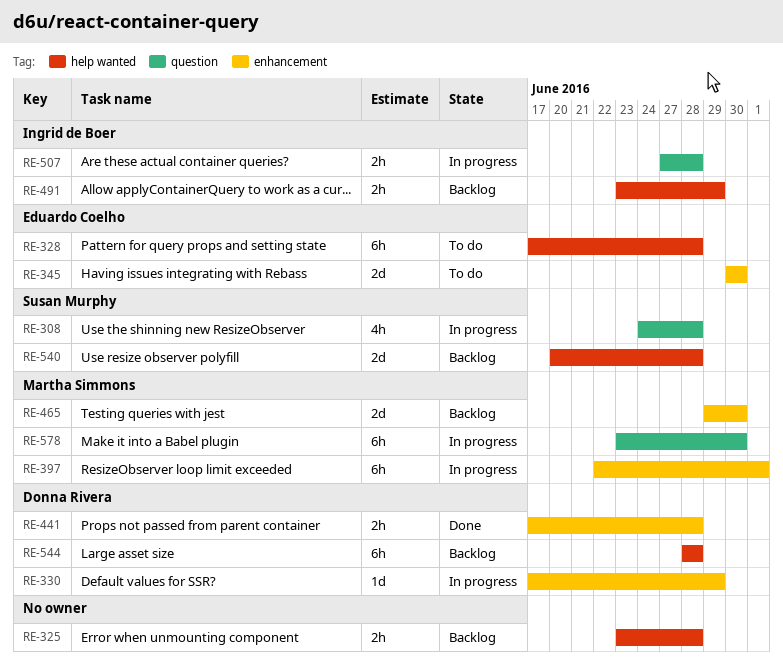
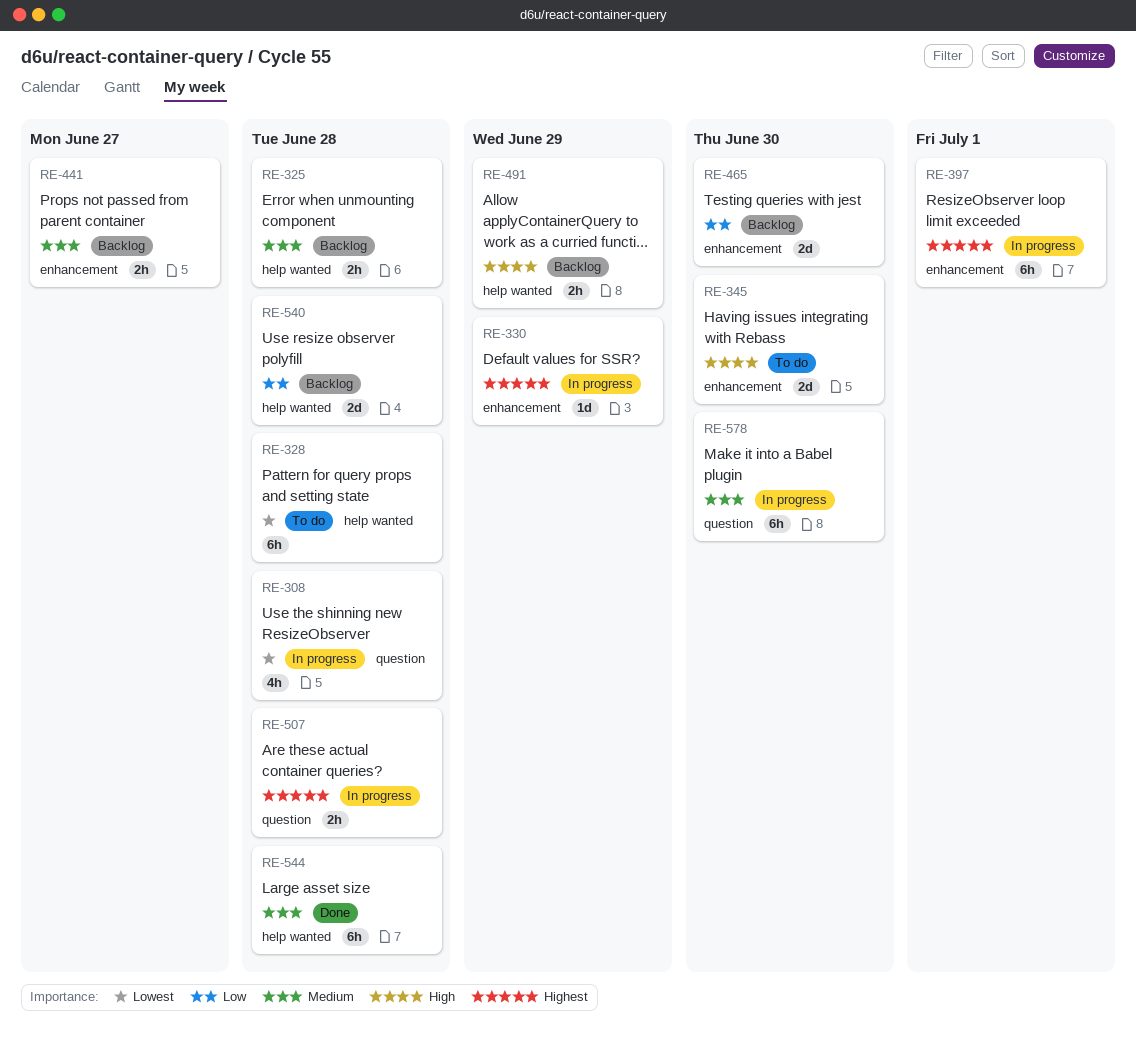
RE-441, status: Done -> Backlog
RE-441, due: Jun 28 -> Jun 27
RE-544, status: Backlog -> Done

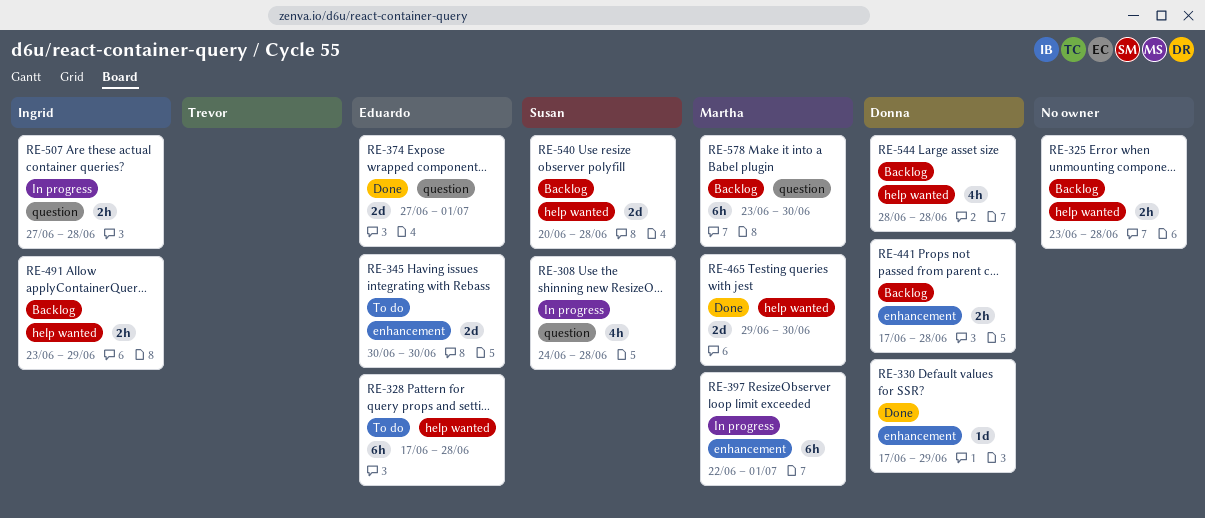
RE-330, status: In progress -> Done
RE-374: none -> present
RE-441, due: Jun 27 -> Jun 28
RE-465, status: Backlog -> Done
RE-465, label: enhancement -> help wanted
RE-544, status: Done -> Backlog
RE-544, estimate: 6h -> 4h
RE-578, status: In progress -> Backlog

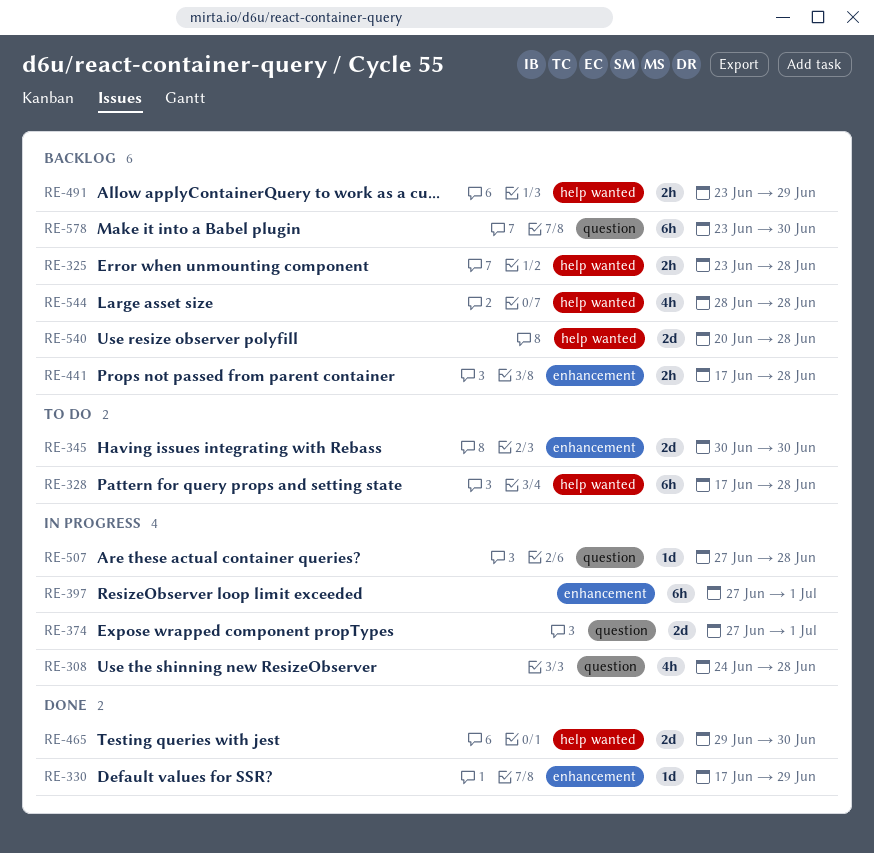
RE-374, status: Done -> In progress
RE-397, start: Jun 22 -> Jun 27
RE-507, estimate: 2h -> 1d

